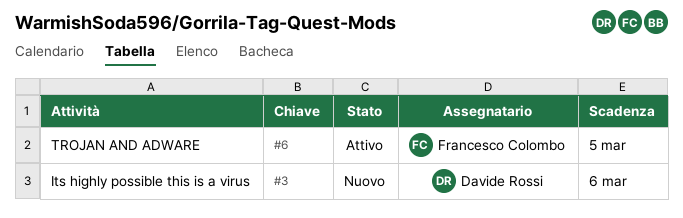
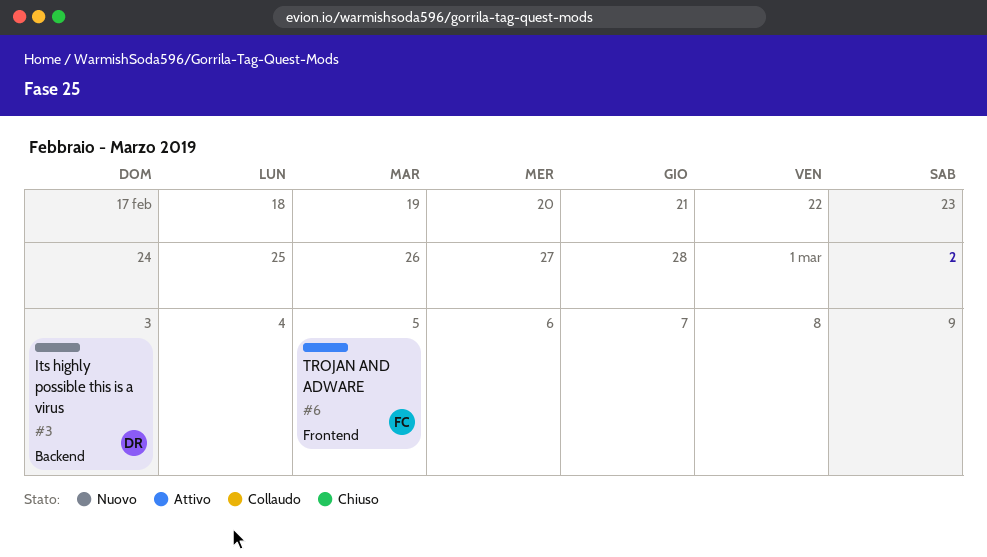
#3, due: Mar 6 -> Mar 3

